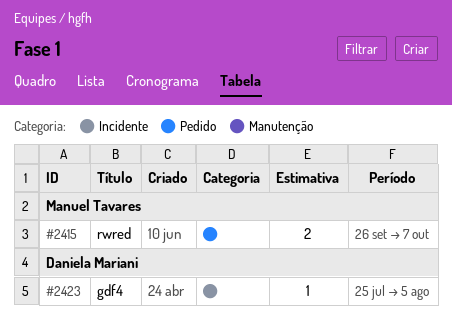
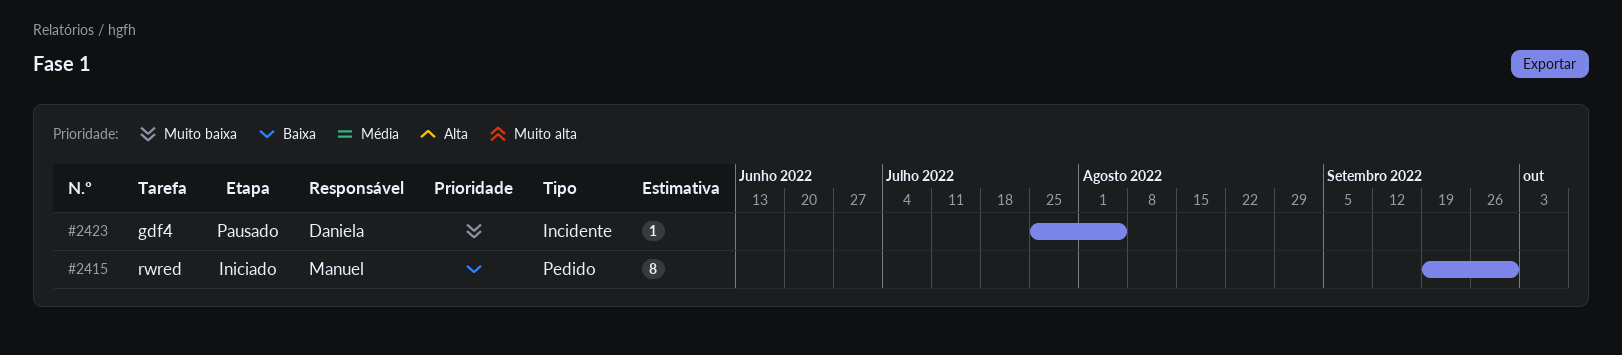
#2415, estimate: 2 -> 8
#2415, start: Sep 26 -> Sep 19
#2415, due: Oct 7 -> Sep 30

